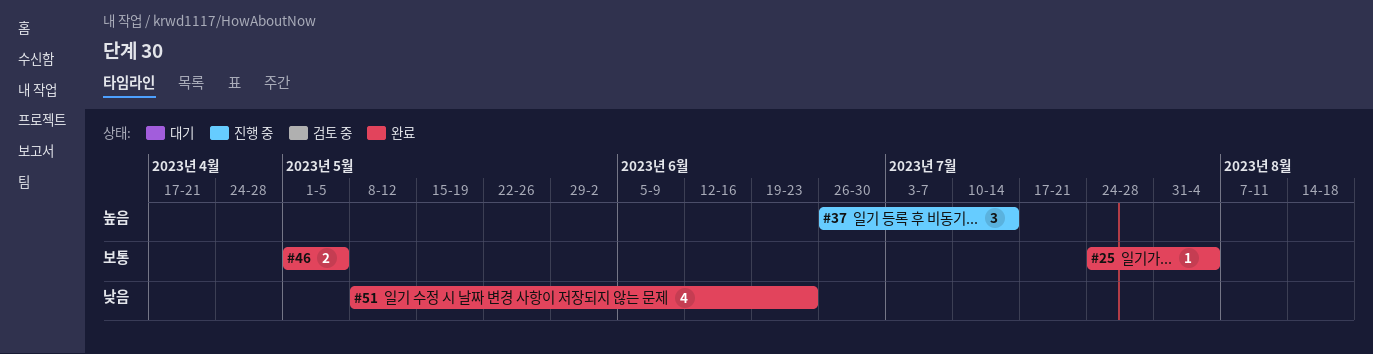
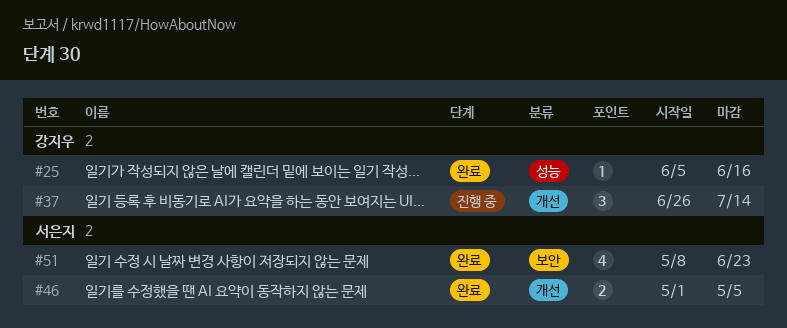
#25, start: Jul 24 -> Jun 5
#25, due: Aug 4 -> Jun 16

